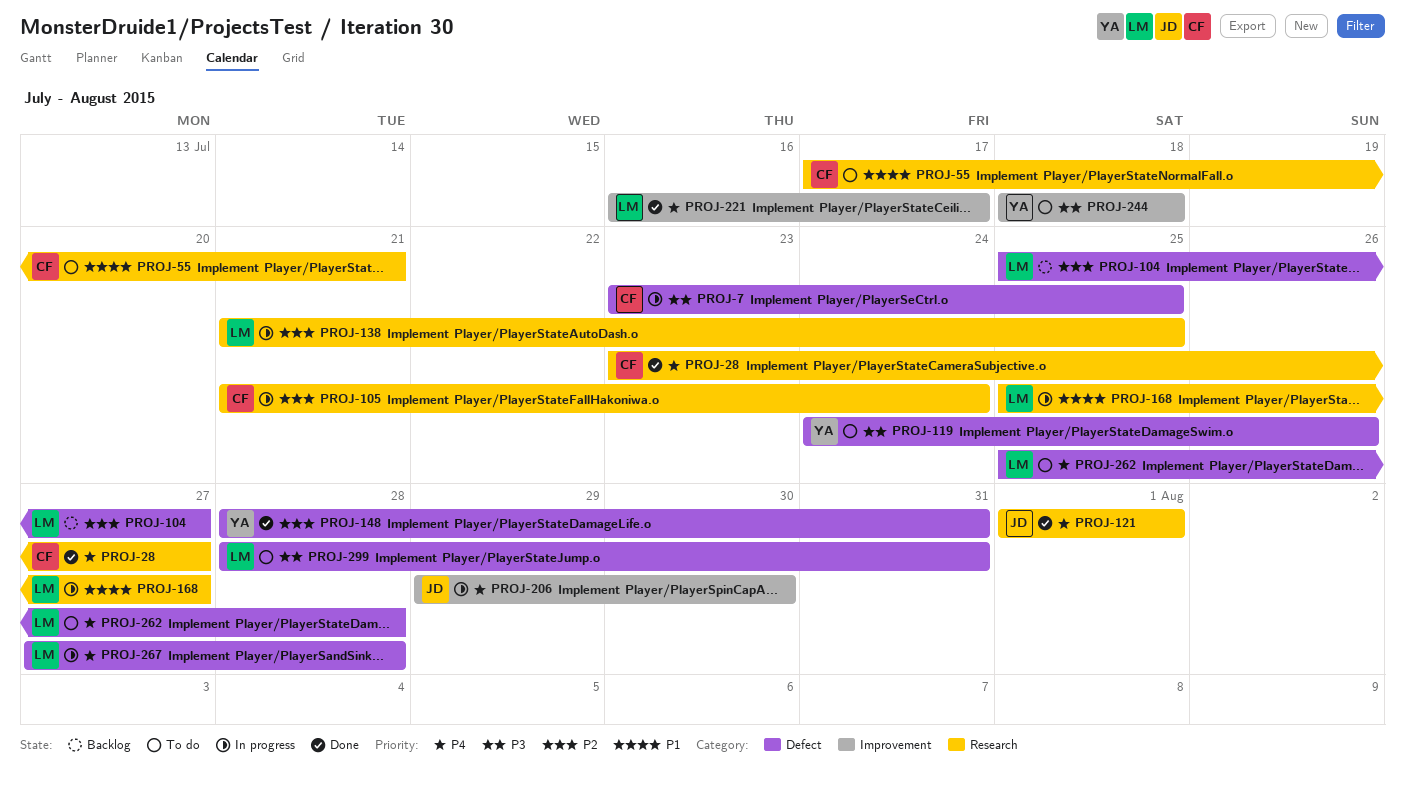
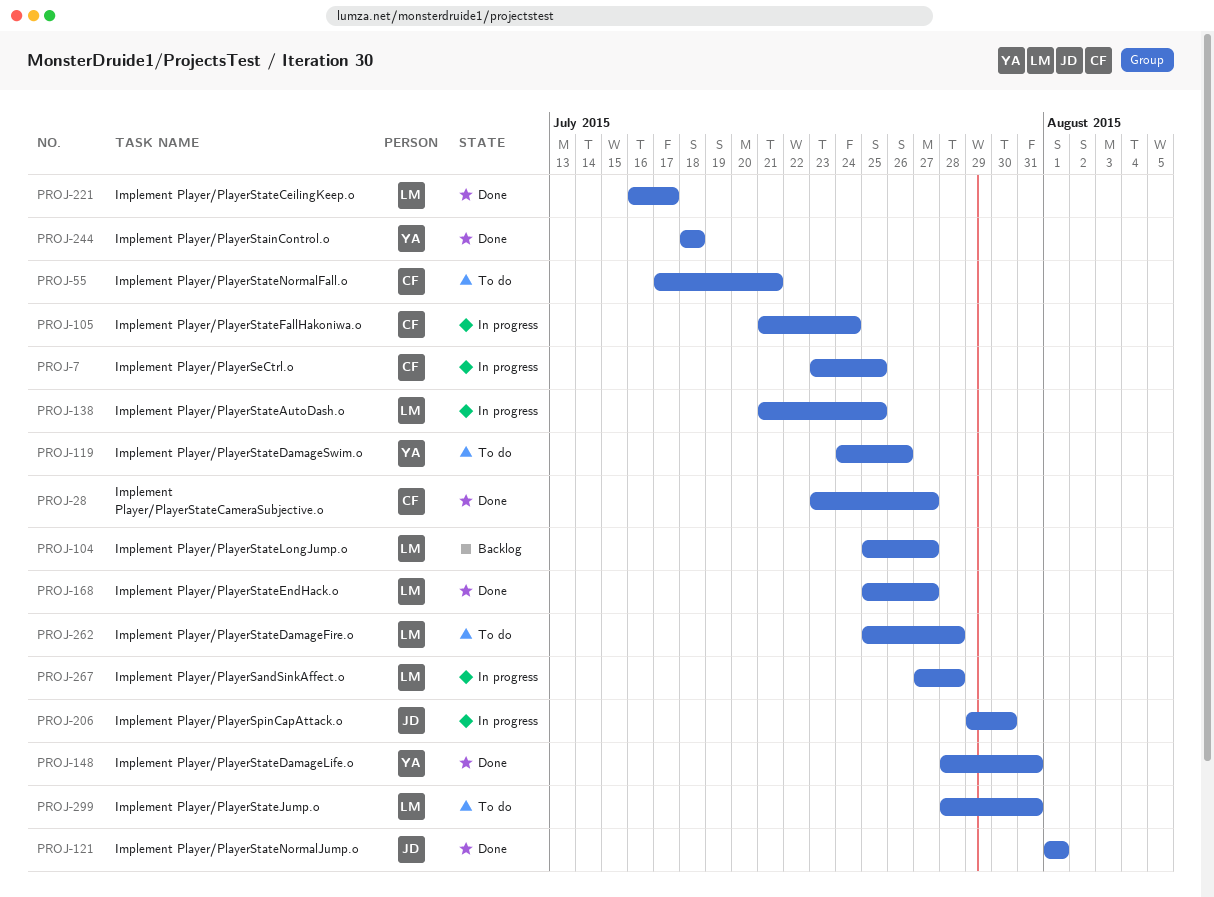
PROJ-168, status: In progress -> Done
PROJ-244, status: To do -> Done

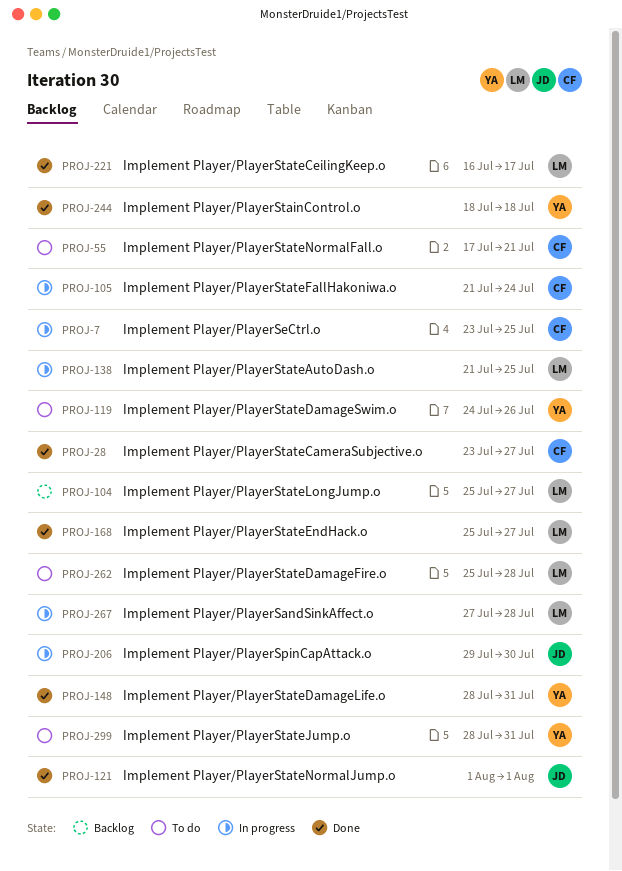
PROJ-299, owner: LM -> YA

